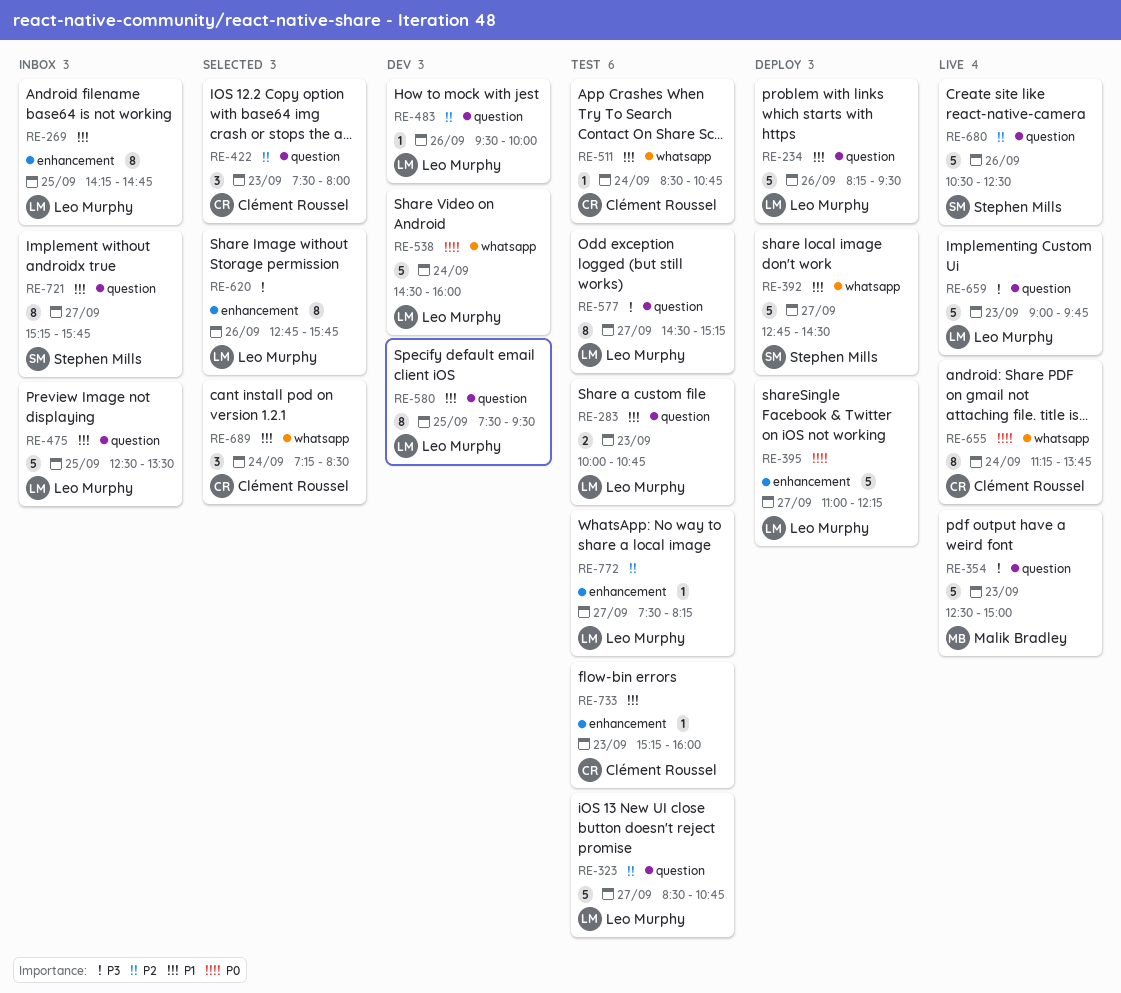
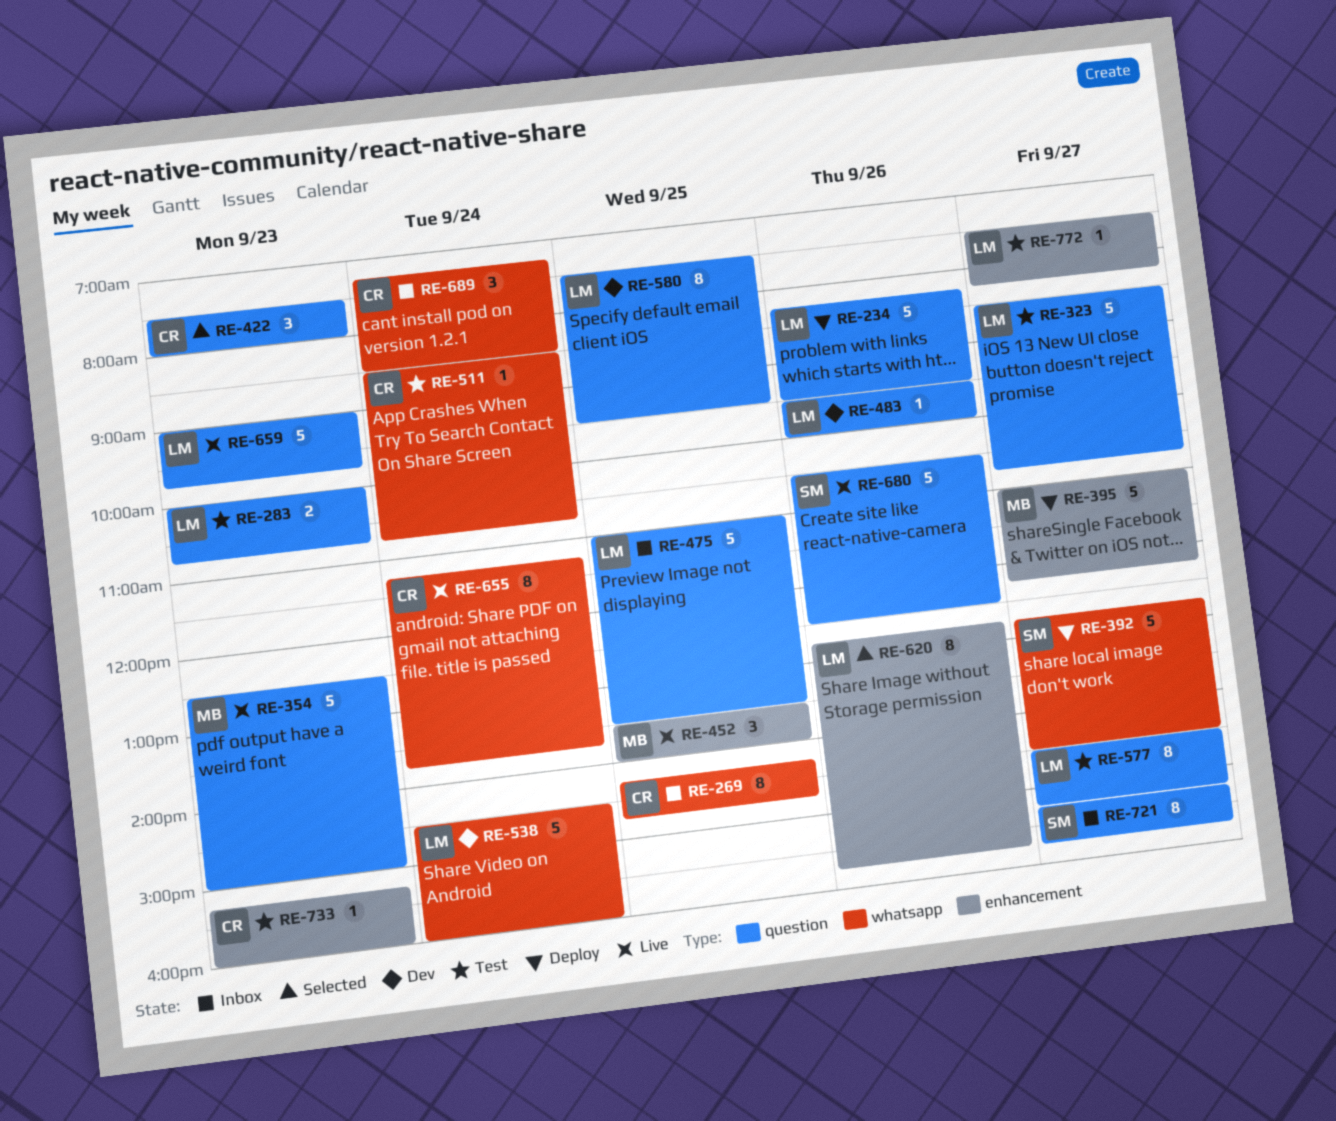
RE-269, owner: Leo Murphy -> Clément Roussel
RE-269, label: enhancement -> whatsapp
RE-395, owner: Leo Murphy -> Malik Bradley
RE-452: none -> present
RE-475, begins: 12:30 -> 11:00
RE-689, status: Selected -> Inbox

